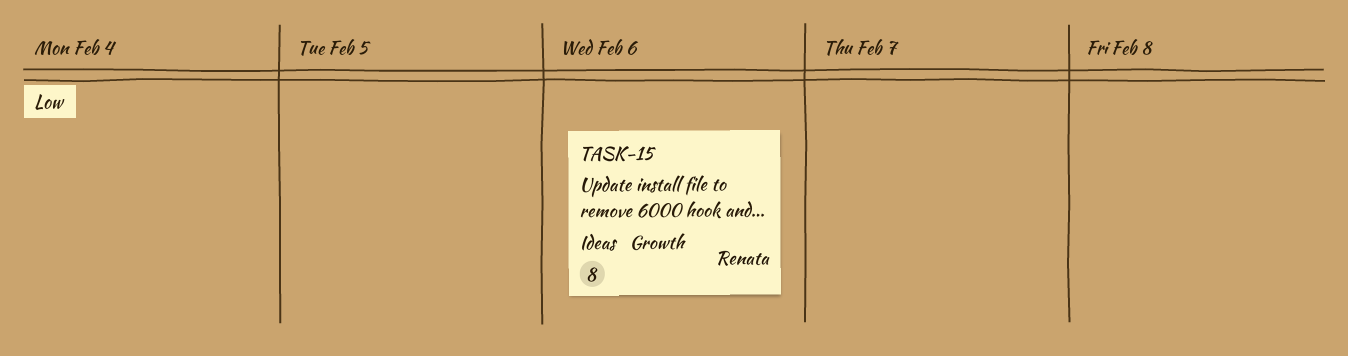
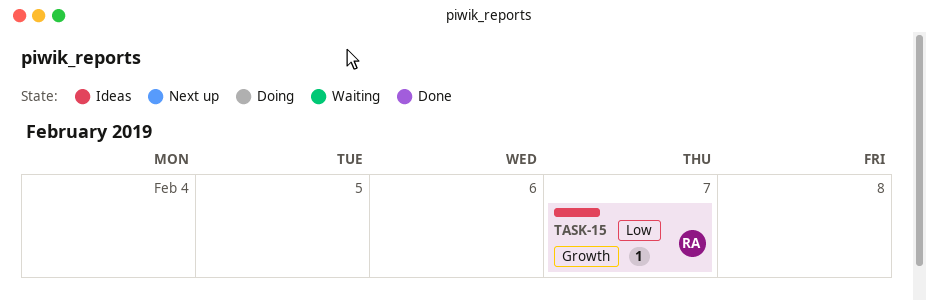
TASK-15, estimate: 8 -> 1
TASK-15, due: Feb 6 -> Feb 7

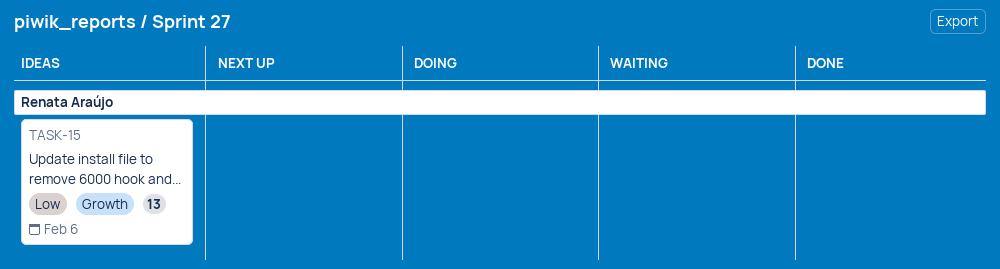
TASK-15, estimate: 1 -> 13
TASK-15, due: Feb 7 -> Feb 6

